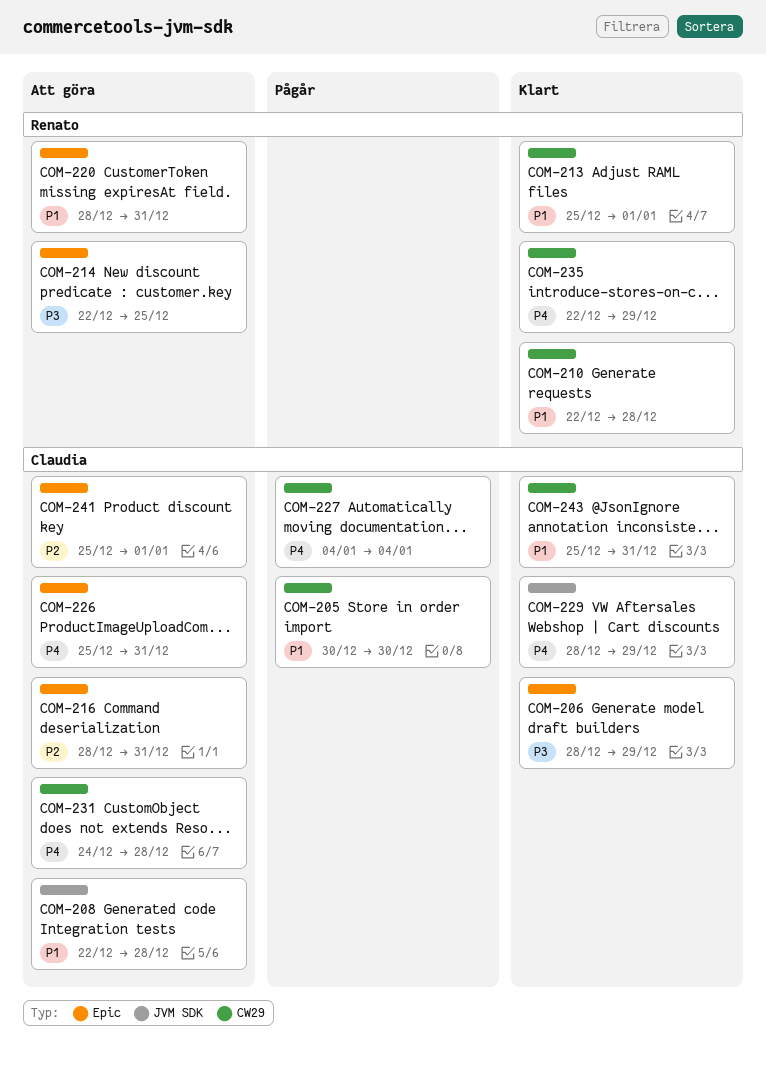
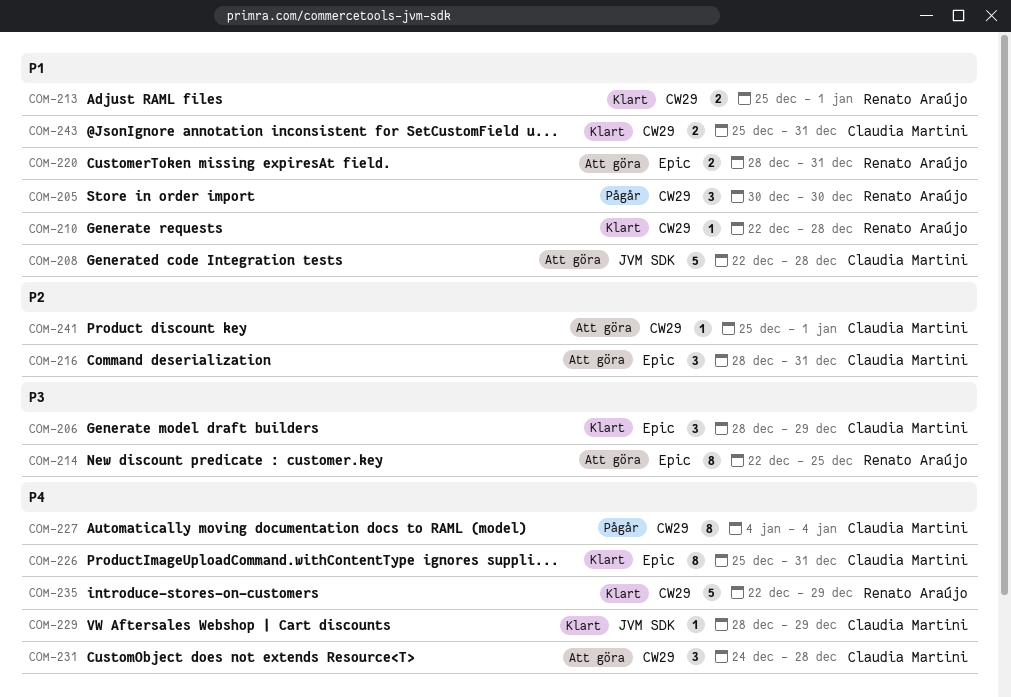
COM-205, owner: Claudia Martini -> Renato Araújo
COM-226, status: Att göra -> Klart
COM-241, label: Epic -> CW29

